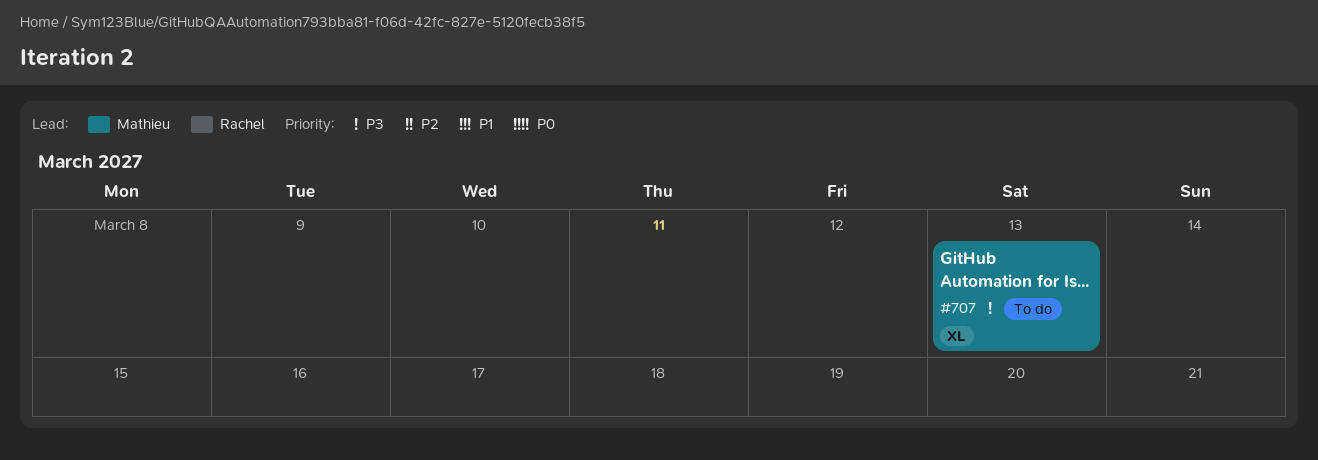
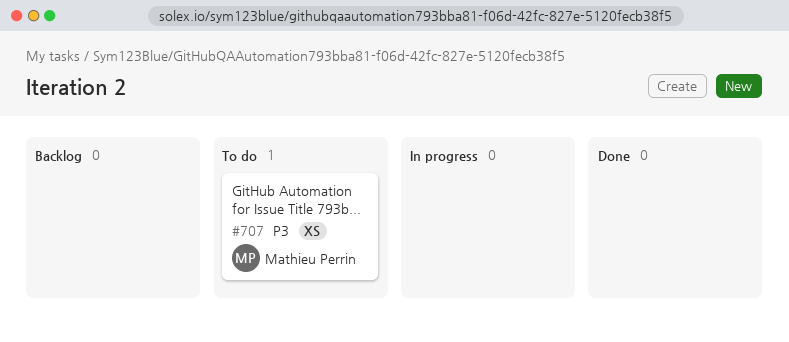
#707, estimate: XL -> XS

